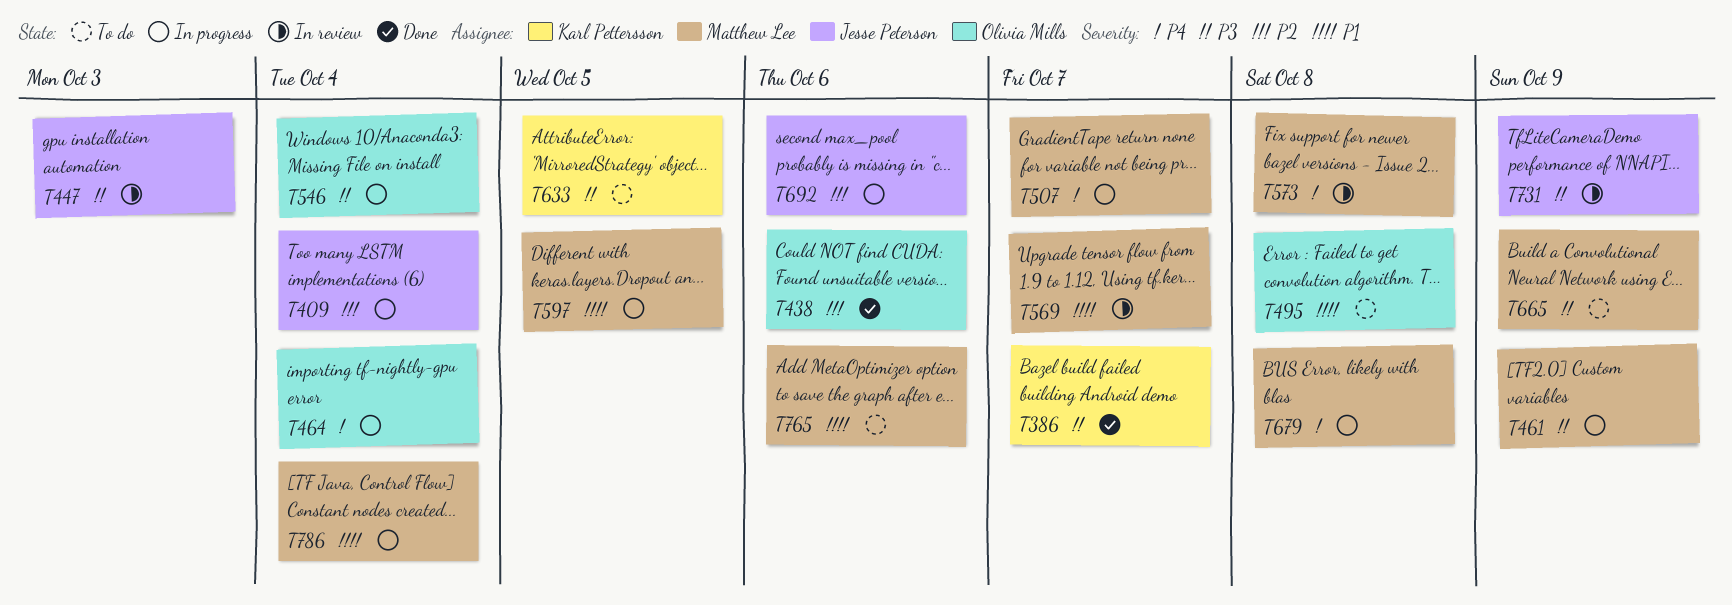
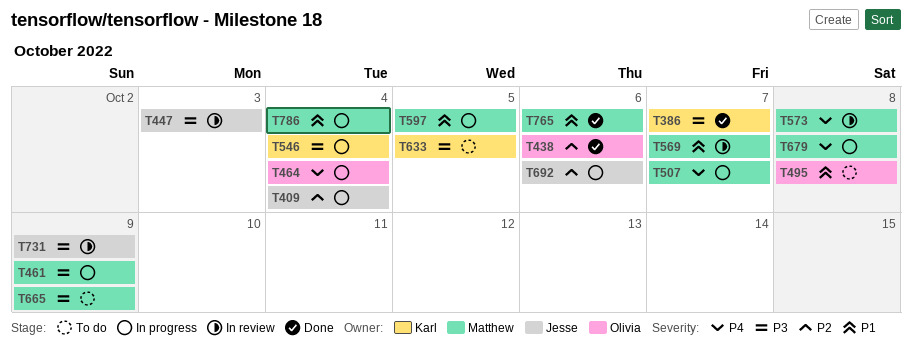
T546, owner: Olivia Mills -> Karl Pettersson
T765, status: To do -> Done

